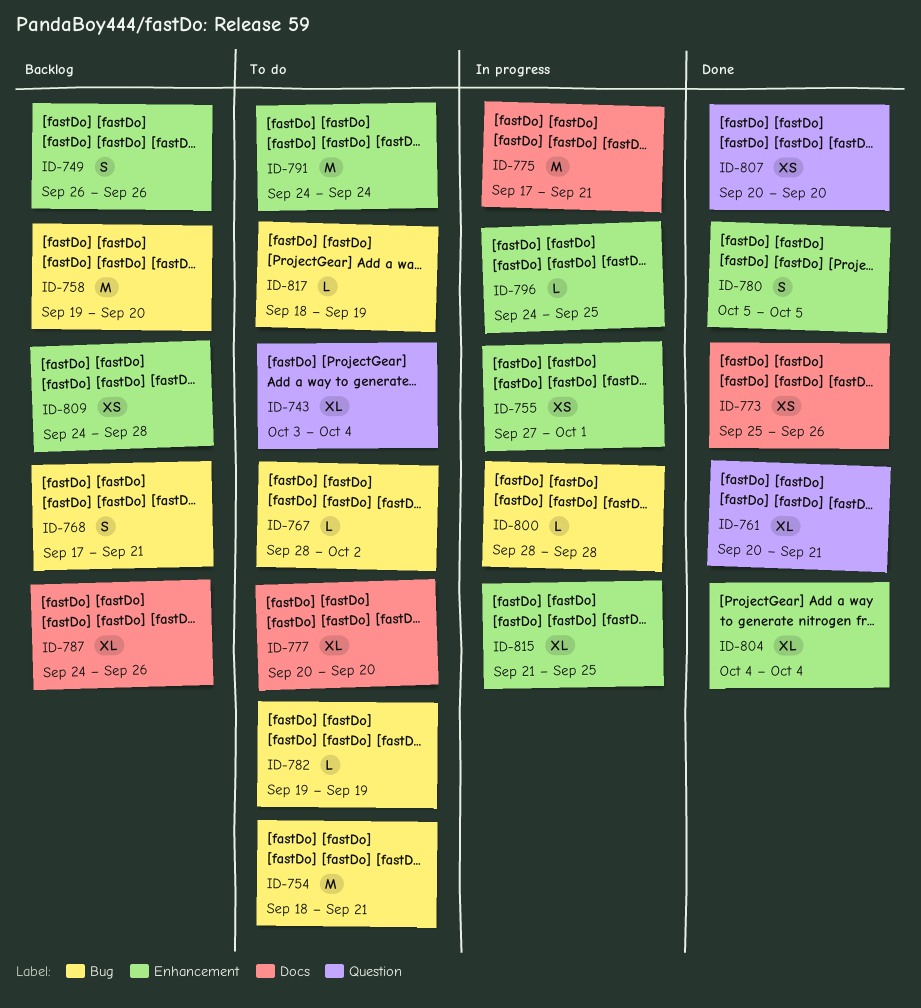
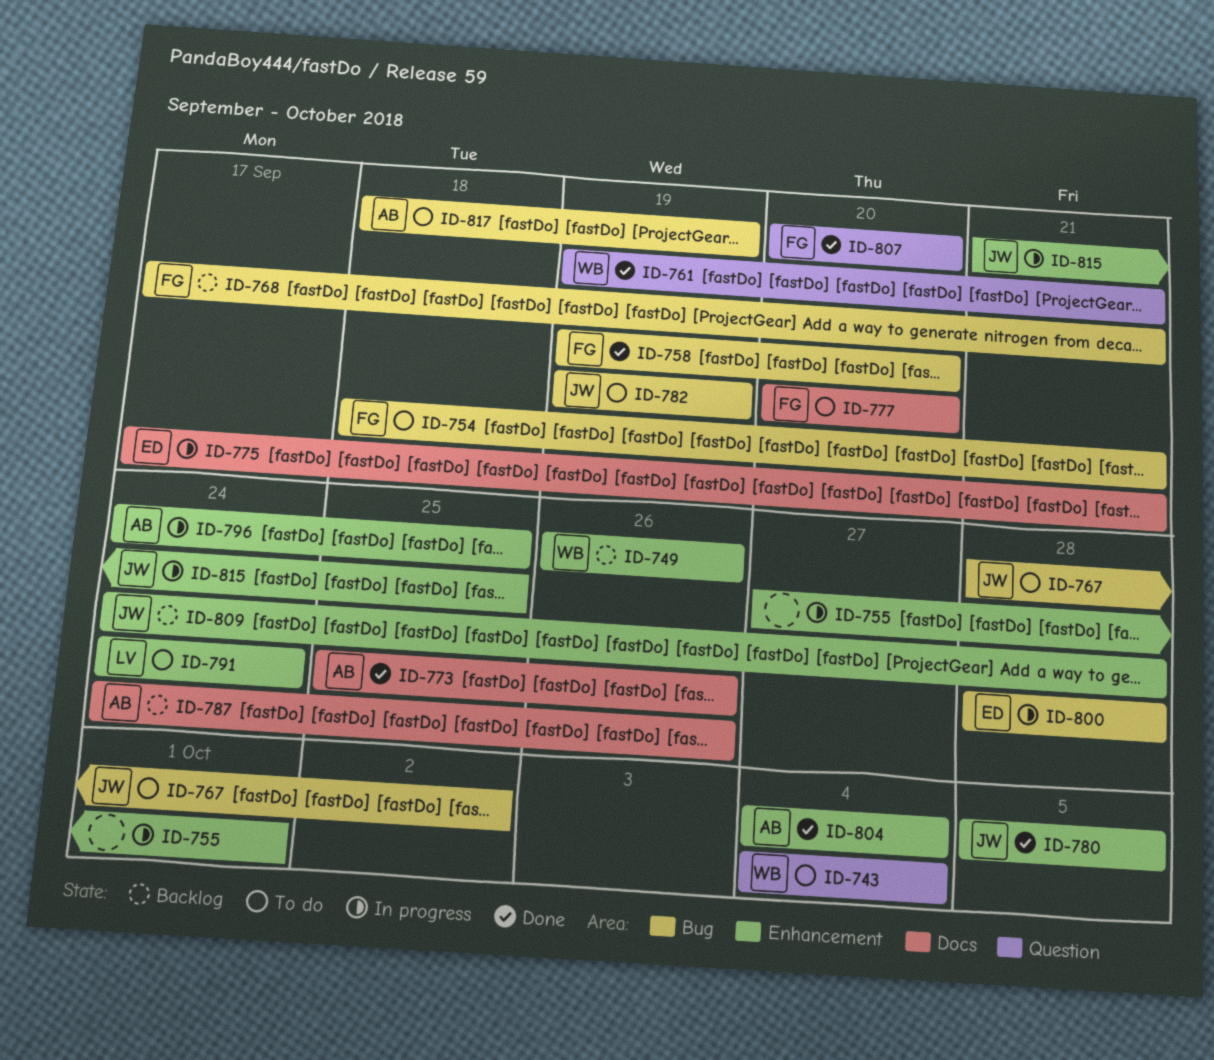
ID-743, start: Oct 3 -> Oct 4
ID-758, status: Backlog -> Done
ID-761, start: Sep 20 -> Sep 19

